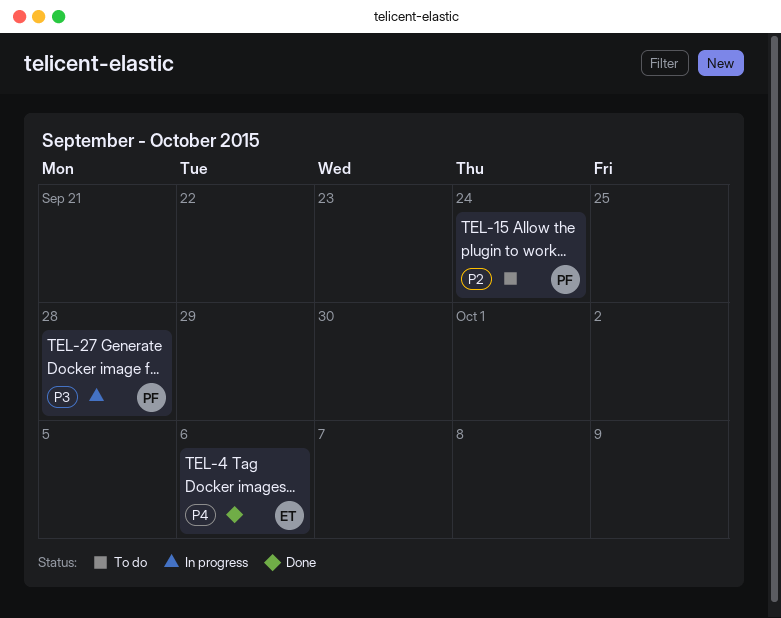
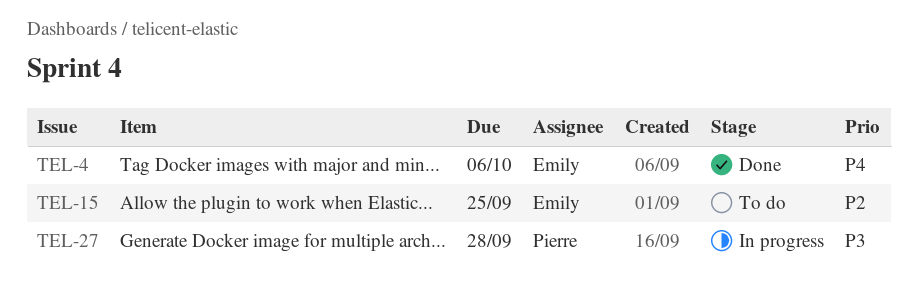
TEL-15, owner: Pierre -> Emily
TEL-15, due: Sep 24 -> Sep 25

